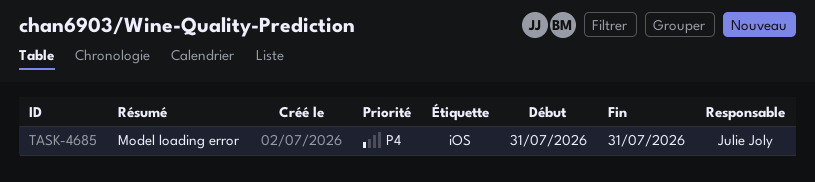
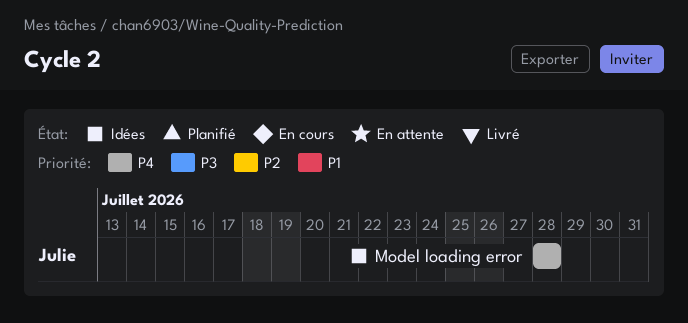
Model loading error, start: Jul 31 -> Jul 28
Model loading error, due: Jul 31 -> Jul 28

